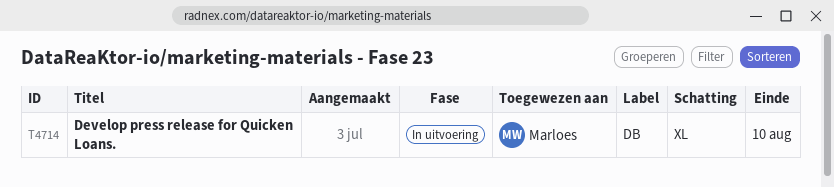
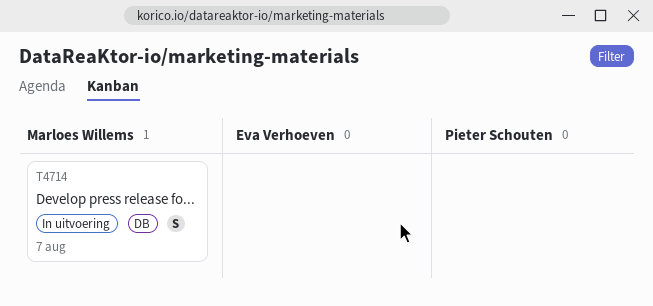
T4714, estimate: XL -> S
T4714, due: Aug 10 -> Aug 7

